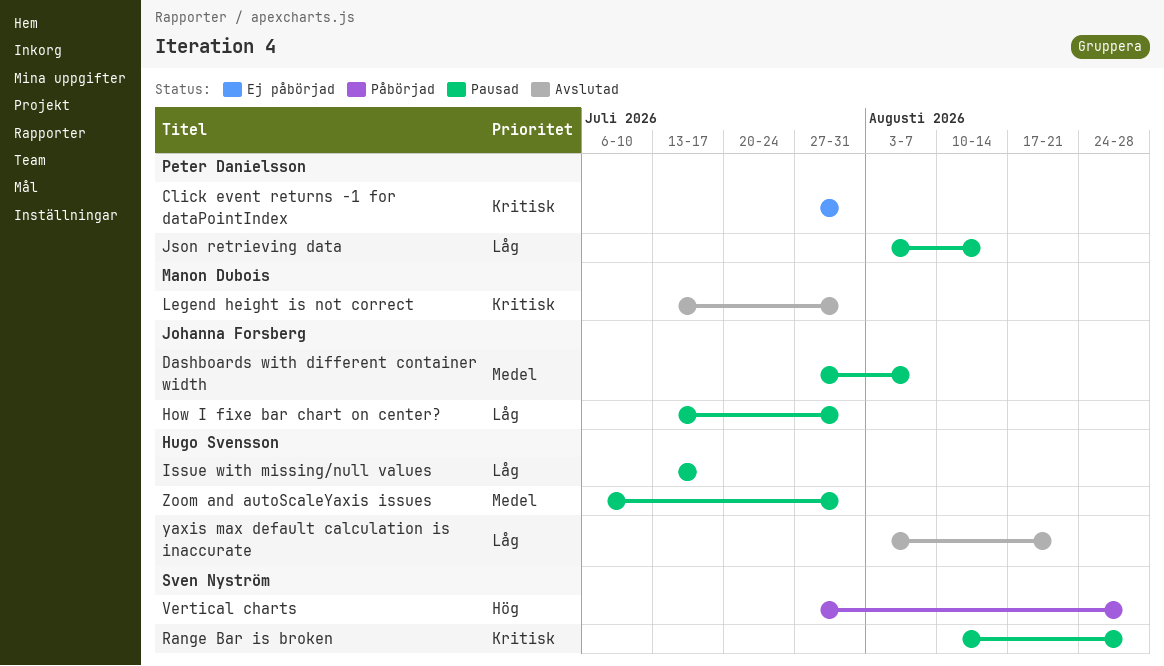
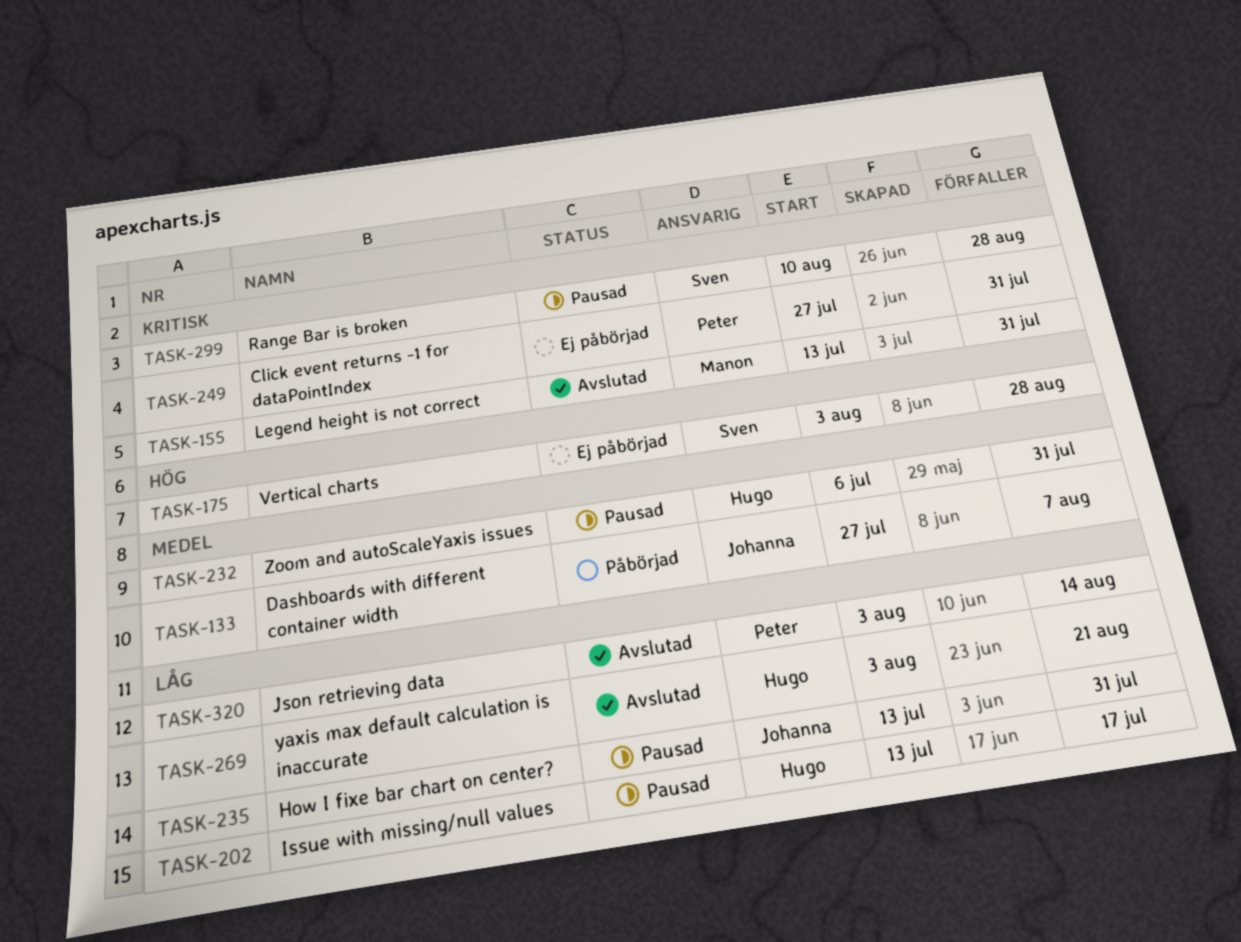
Dashboards with different container width, status: Pausad -> Påbörjad
Json retrieving data, status: Pausad -> Avslutad
Vertical charts, status: Påbörjad -> Ej påbörjad
Vertical charts, start: Jul 27 -> Aug 3

